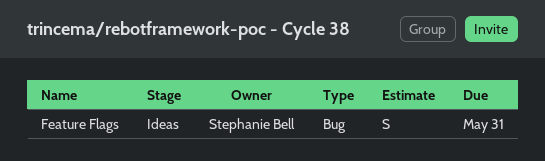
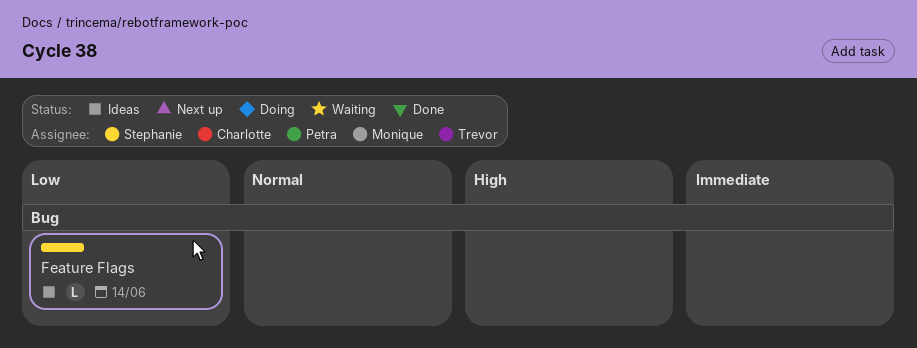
Feature Flags, estimate: S -> L
Feature Flags, due: May 31 -> Jun 14

